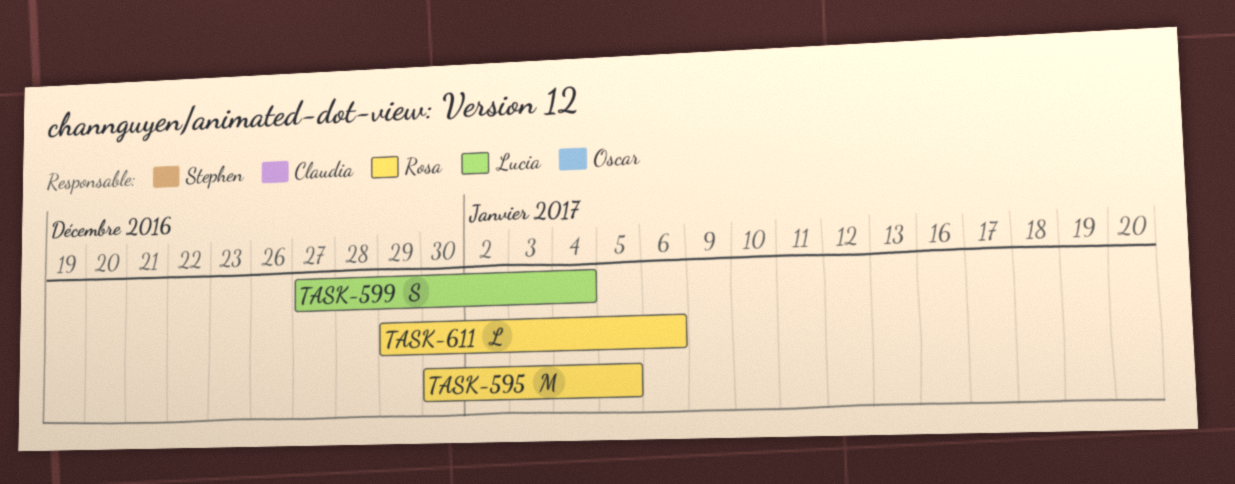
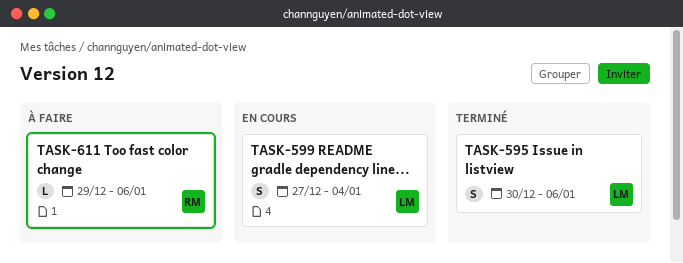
TASK-595, owner: Rosa -> Lucia
TASK-595, estimate: M -> S
TASK-595, due: Jan 5 -> Jan 6

